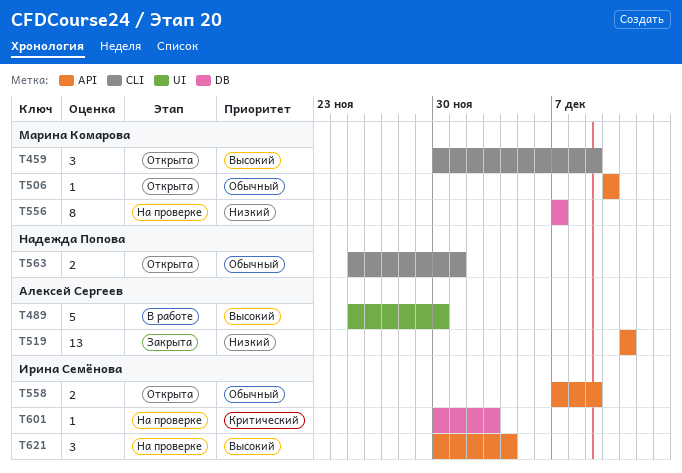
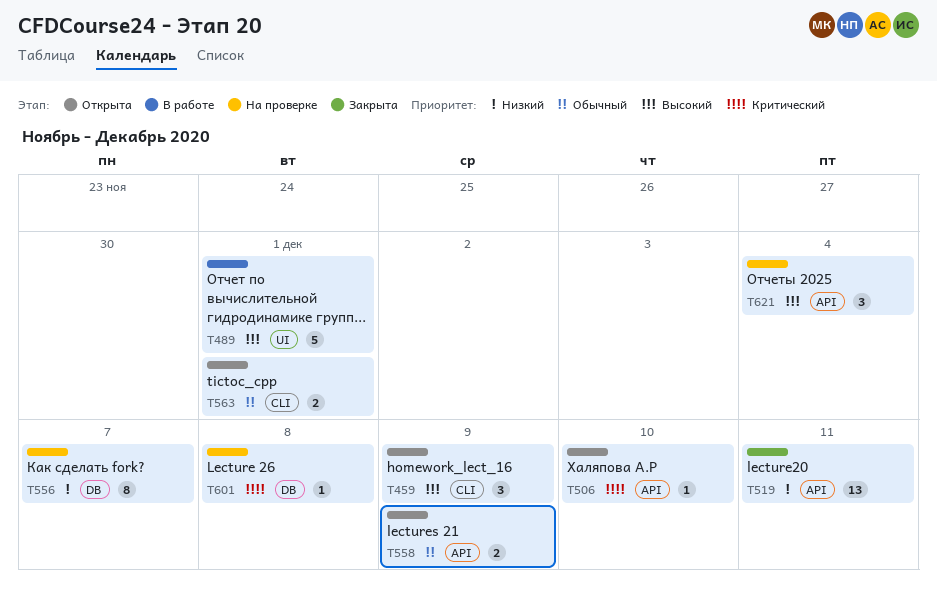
T489, due: Nov 30 -> Dec 1
T506, priority: Обычный -> Критический
T601, due: Dec 3 -> Dec 8

